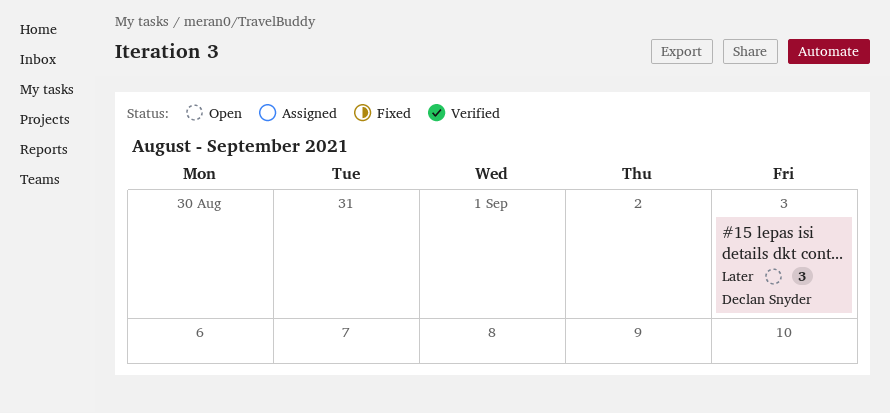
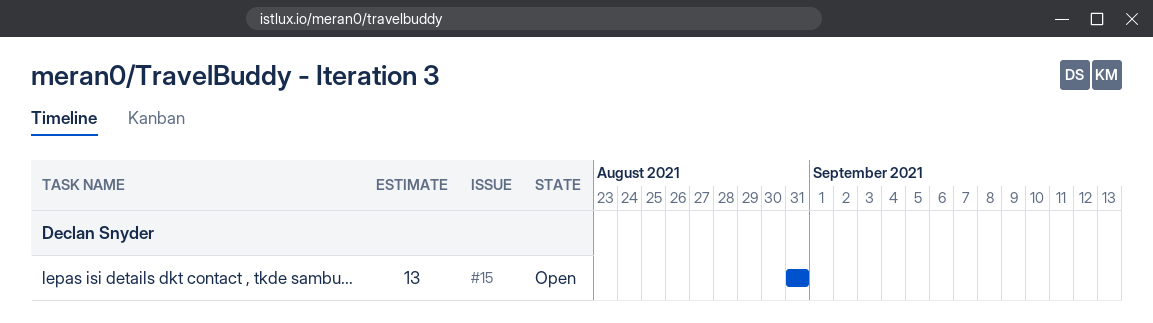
#15, estimate: 3 -> 13
#15, due: Sep 3 -> Aug 31

